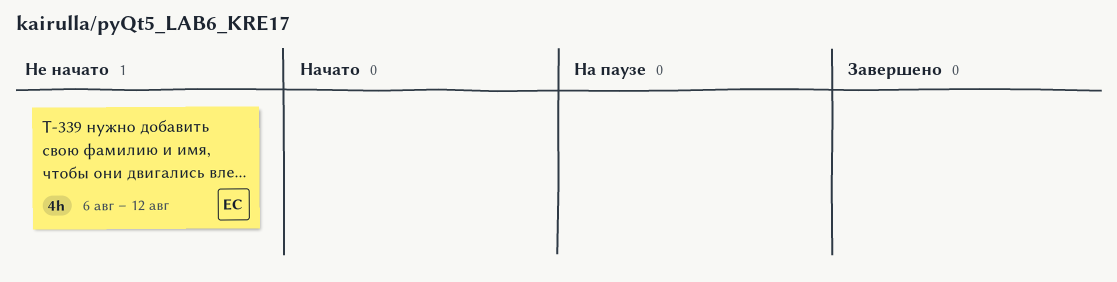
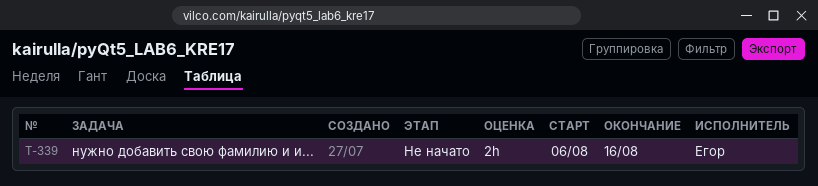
T-339, estimate: 4h -> 2h
T-339, due: Aug 12 -> Aug 16

